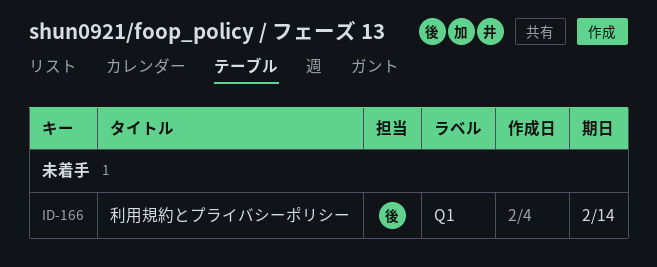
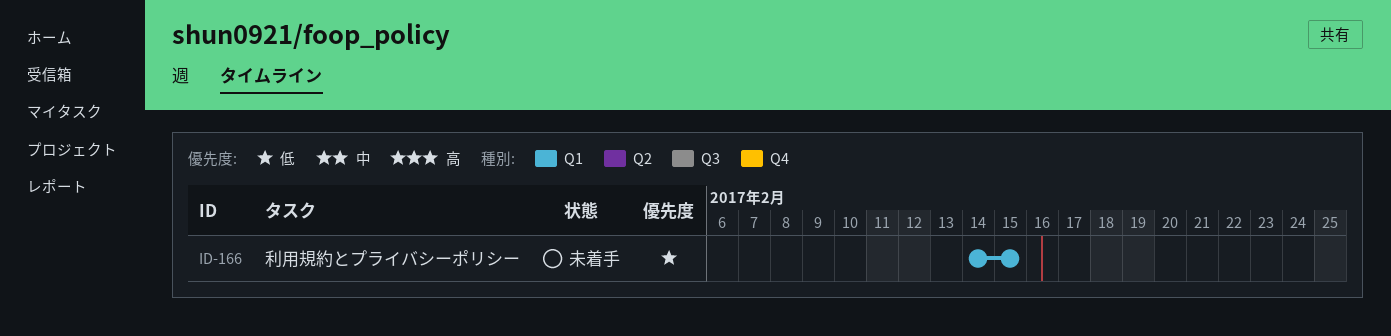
ID-166, due: Feb 14 -> Feb 15

